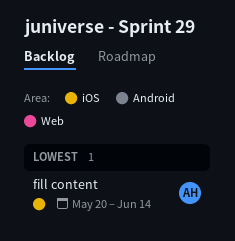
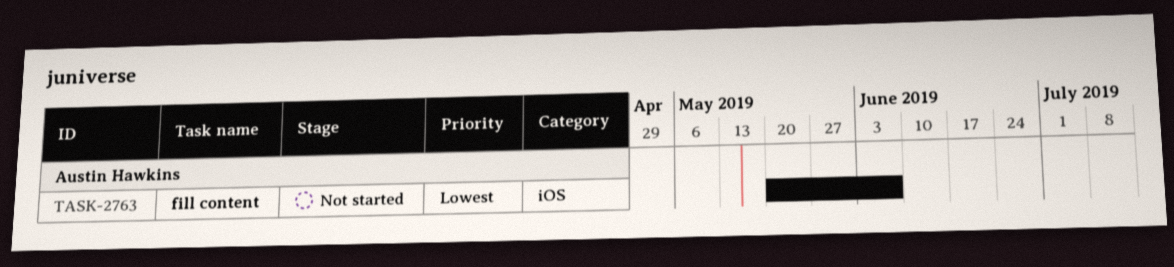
fill content, due: Jun 14 -> Jun 7

